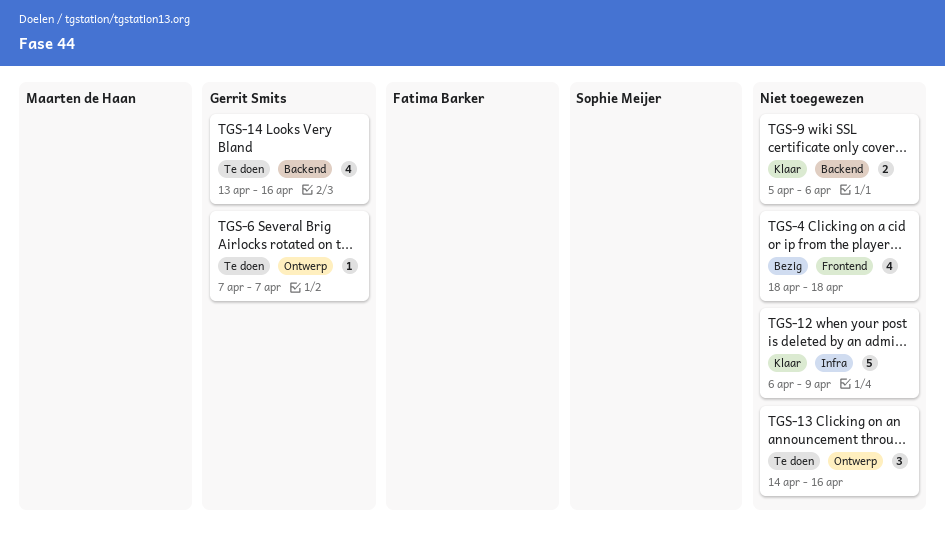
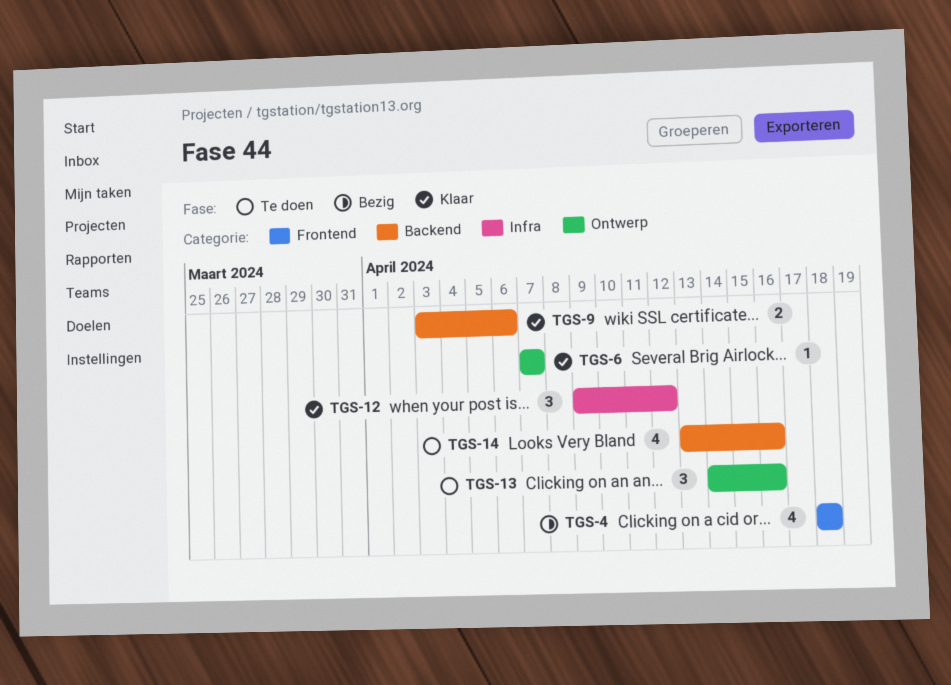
TGS-6, status: Te doen -> Klaar
TGS-9, start: Apr 5 -> Apr 3
TGS-12, estimate: 5 -> 3
TGS-12, start: Apr 6 -> Apr 9
TGS-12, due: Apr 9 -> Apr 12

